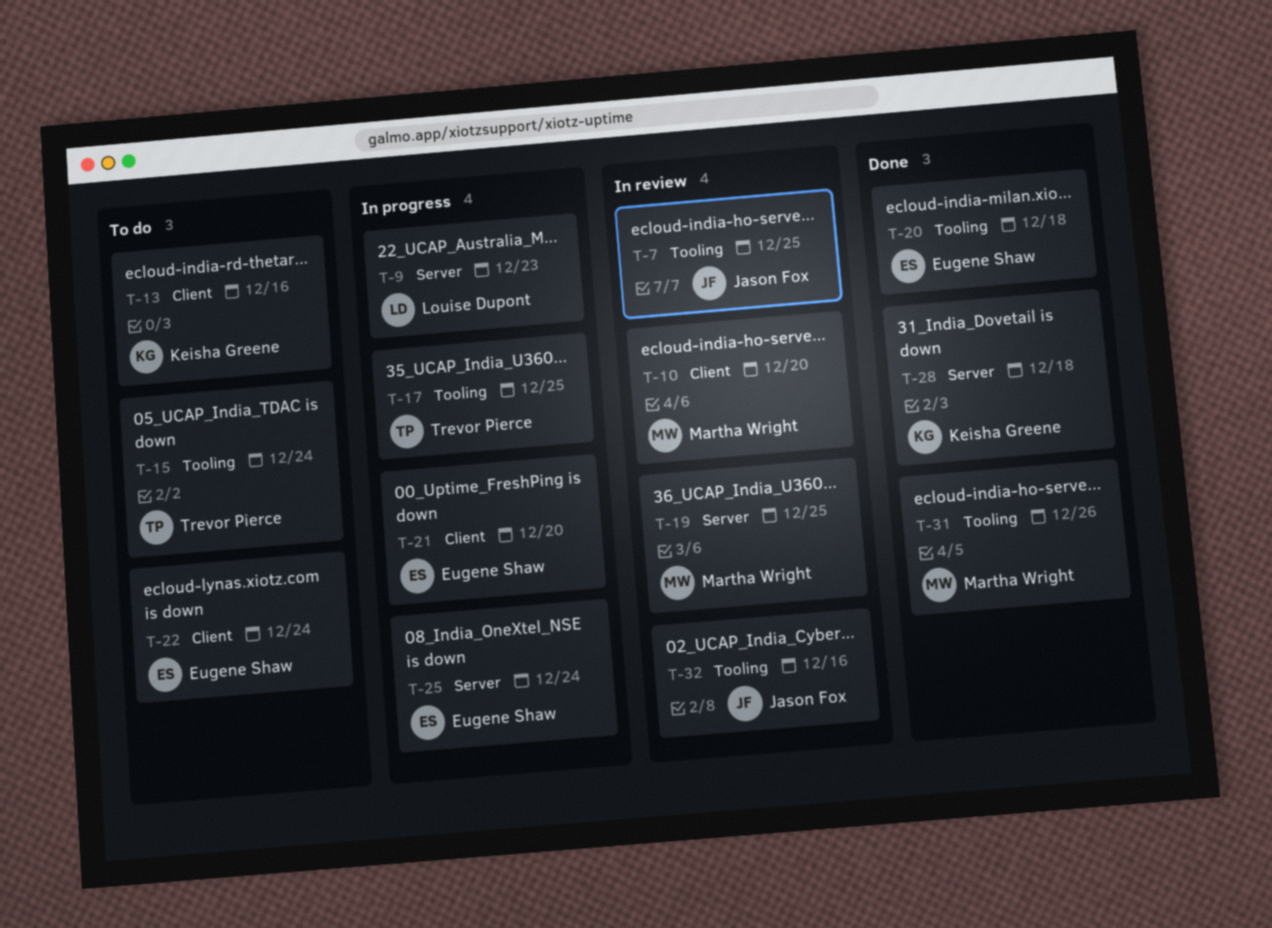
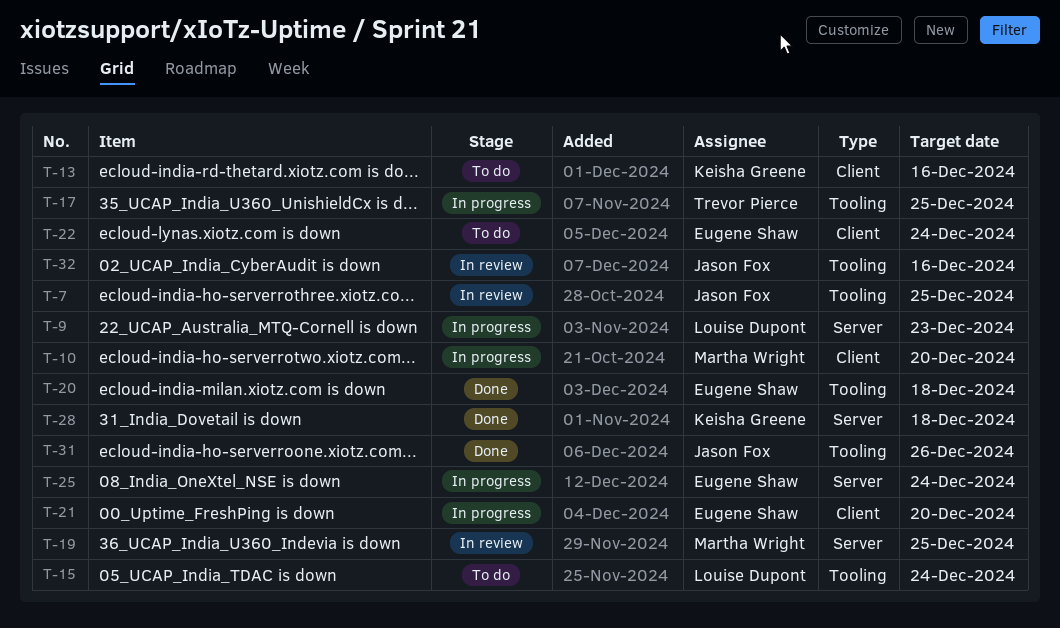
T-10, status: In review -> In progress
T-15, owner: Trevor Pierce -> Louise Dupont
T-31, owner: Martha Wright -> Jason Fox

